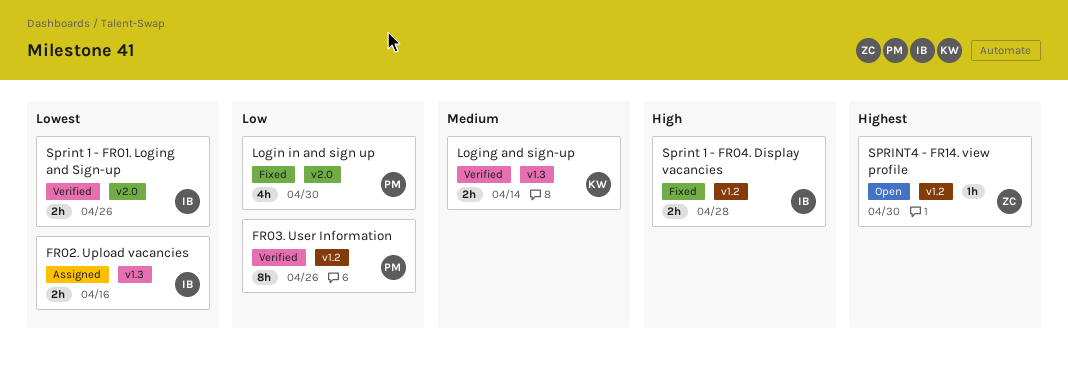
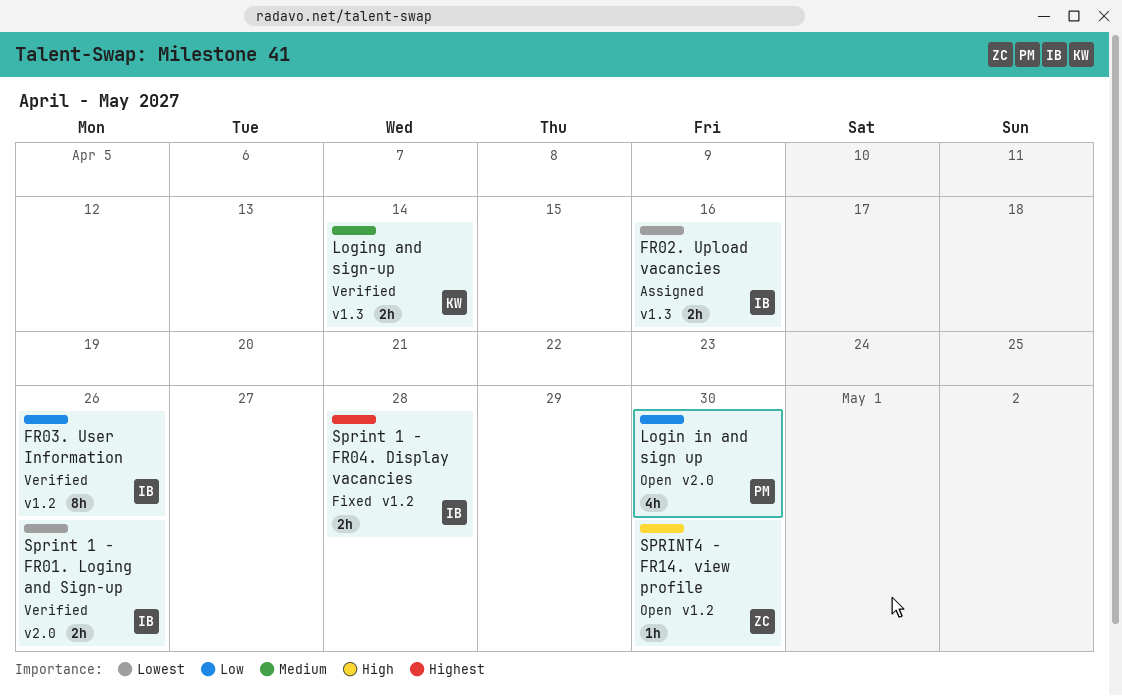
FR03. User Information, owner: PM -> IB
Login in and sign up, status: Fixed -> Open
Sprint 1 - FR04. Display vacancies, priority: High -> Highest
SPRINT4 - FR14. view profile, priority: Highest -> High

